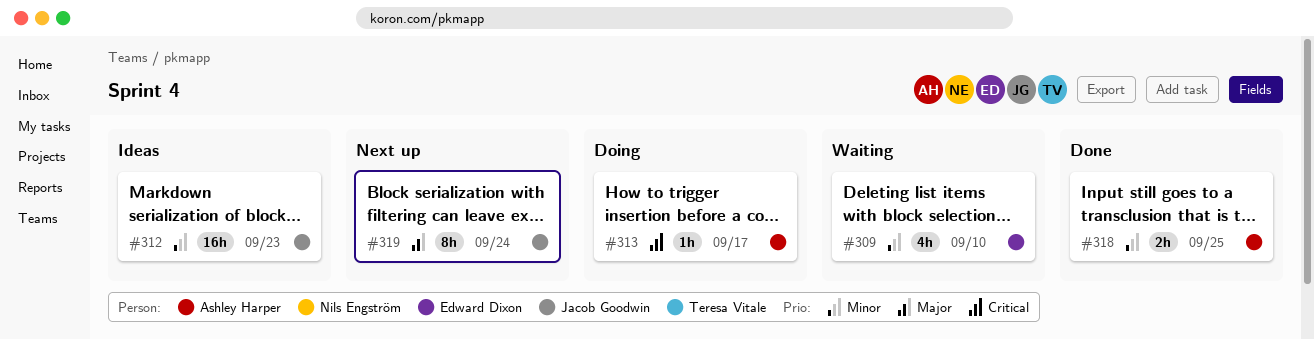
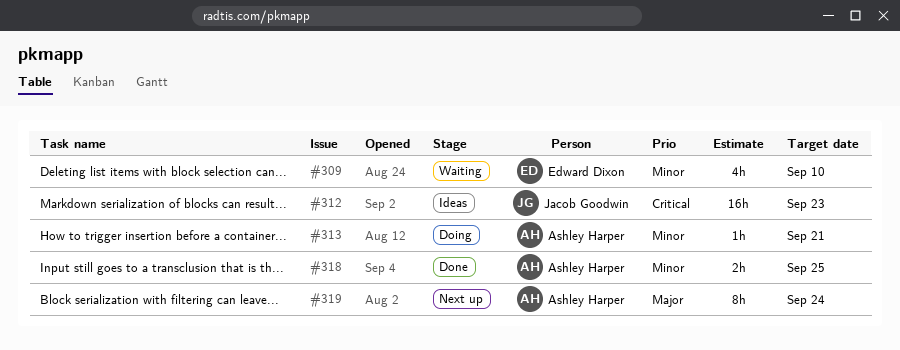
#312, priority: Minor -> Critical
#313, priority: Critical -> Minor
#313, due: Sep 17 -> Sep 21
#319, owner: Jacob Goodwin -> Ashley Harper

